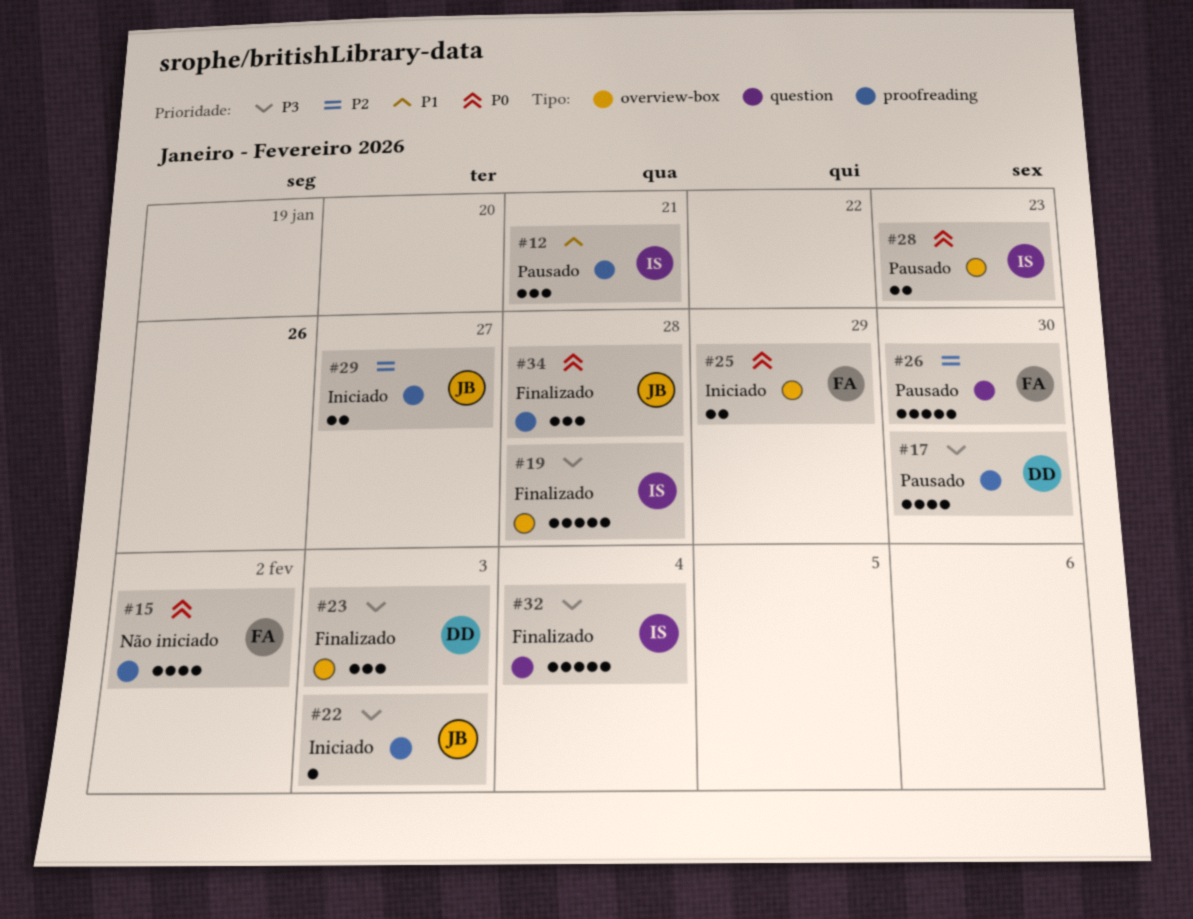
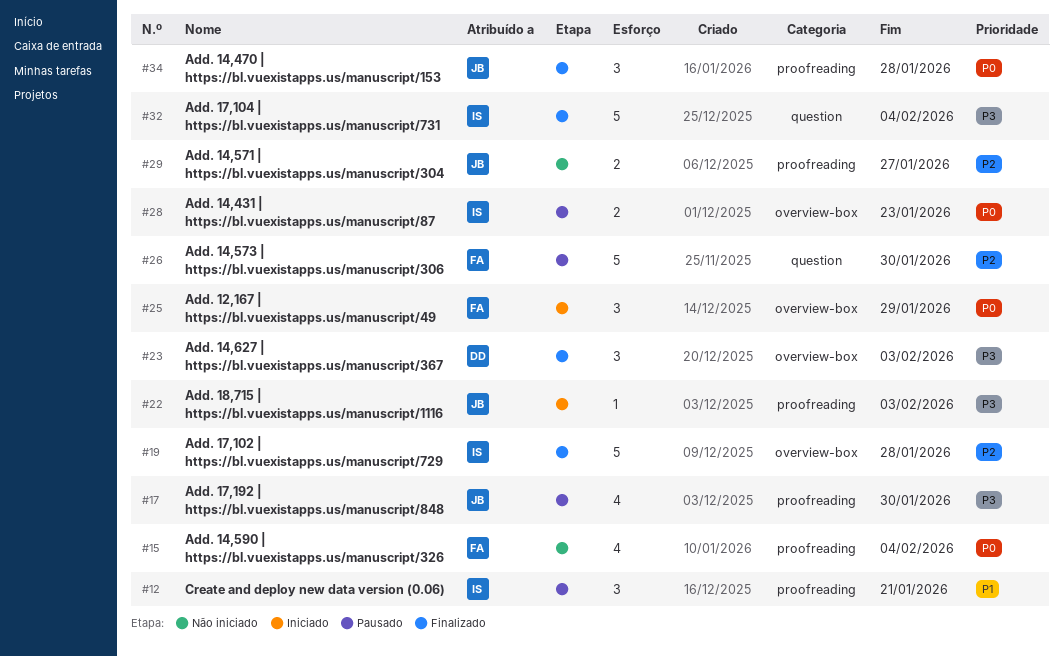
#15, due: Feb 2 -> Feb 4
#17, owner: DD -> JB
#19, priority: P3 -> P2
#25, estimate: 2 -> 3
#29, status: Iniciado -> Não iniciado

